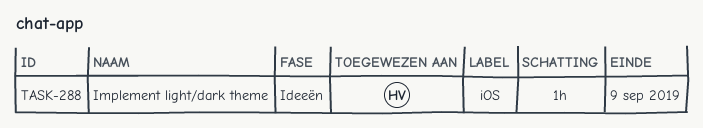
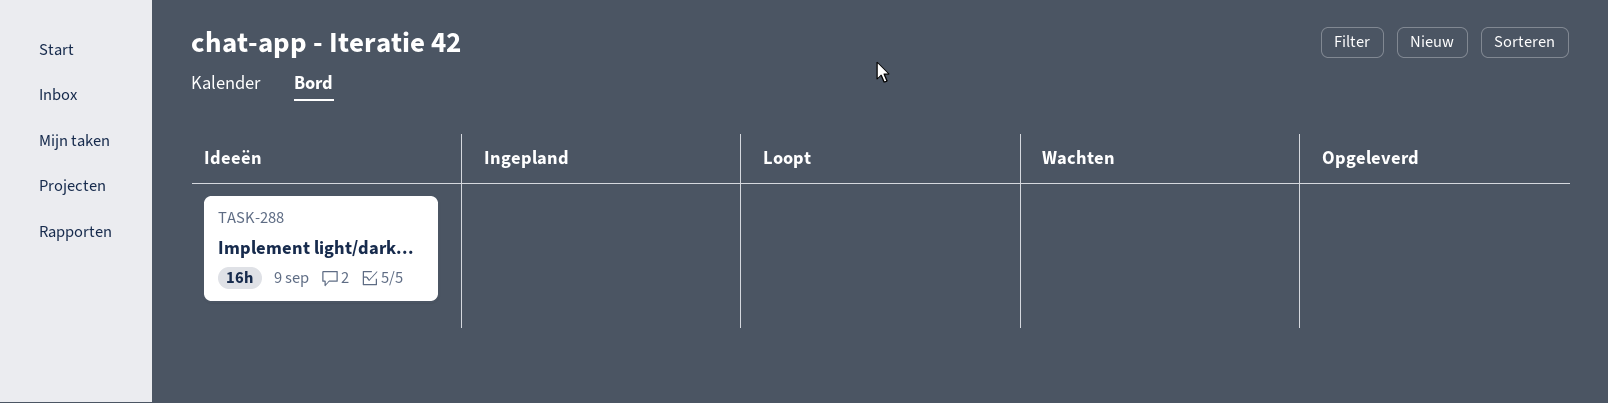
TASK-288, estimate: 1h -> 16h

